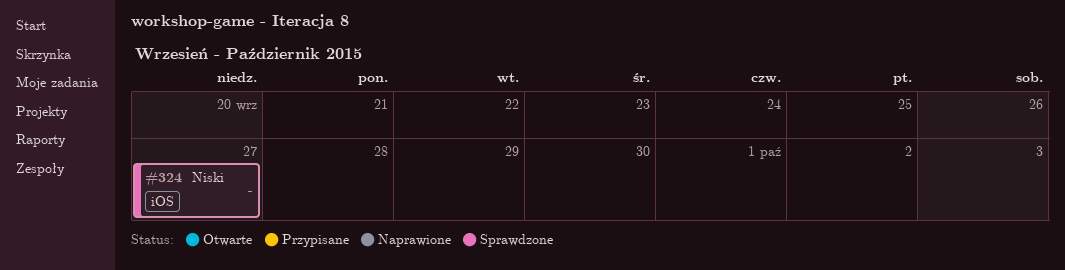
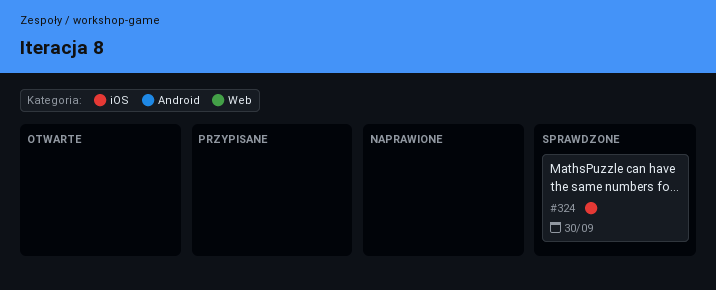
#324, due: Sep 27 -> Sep 30

